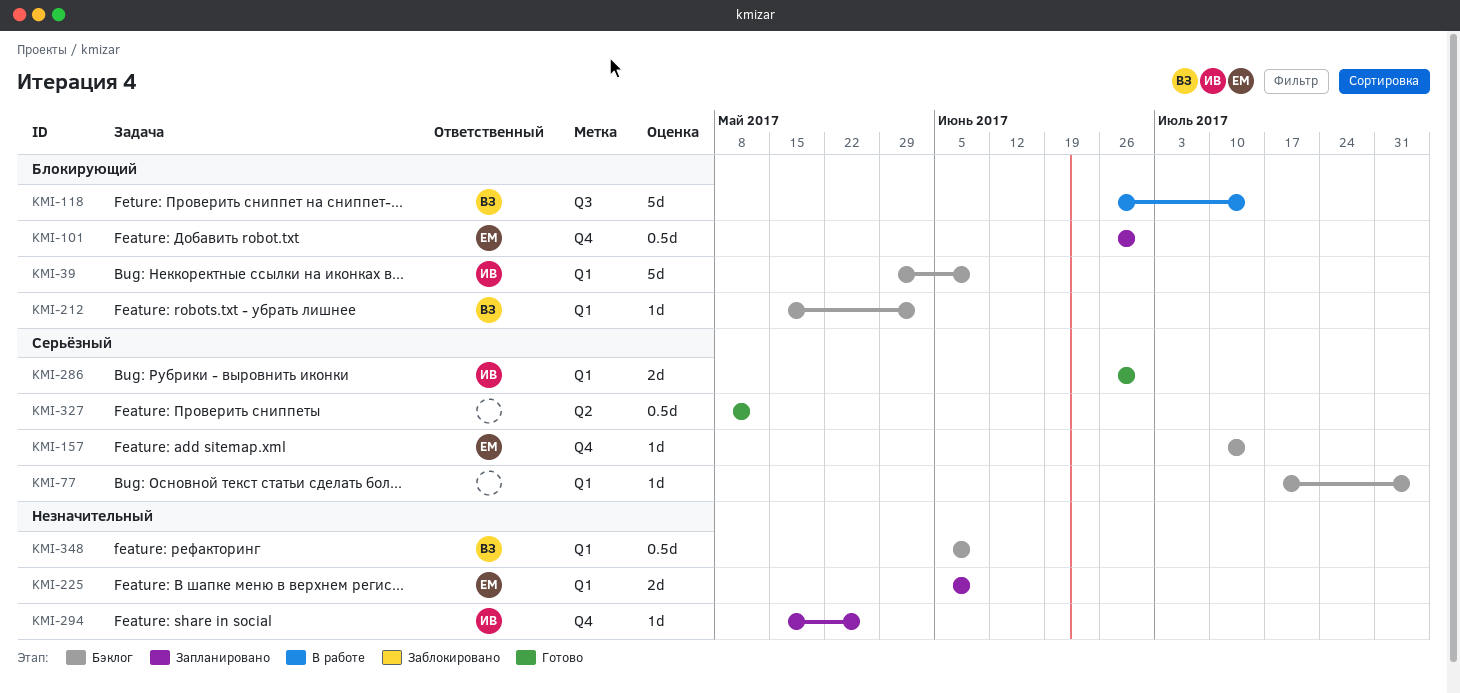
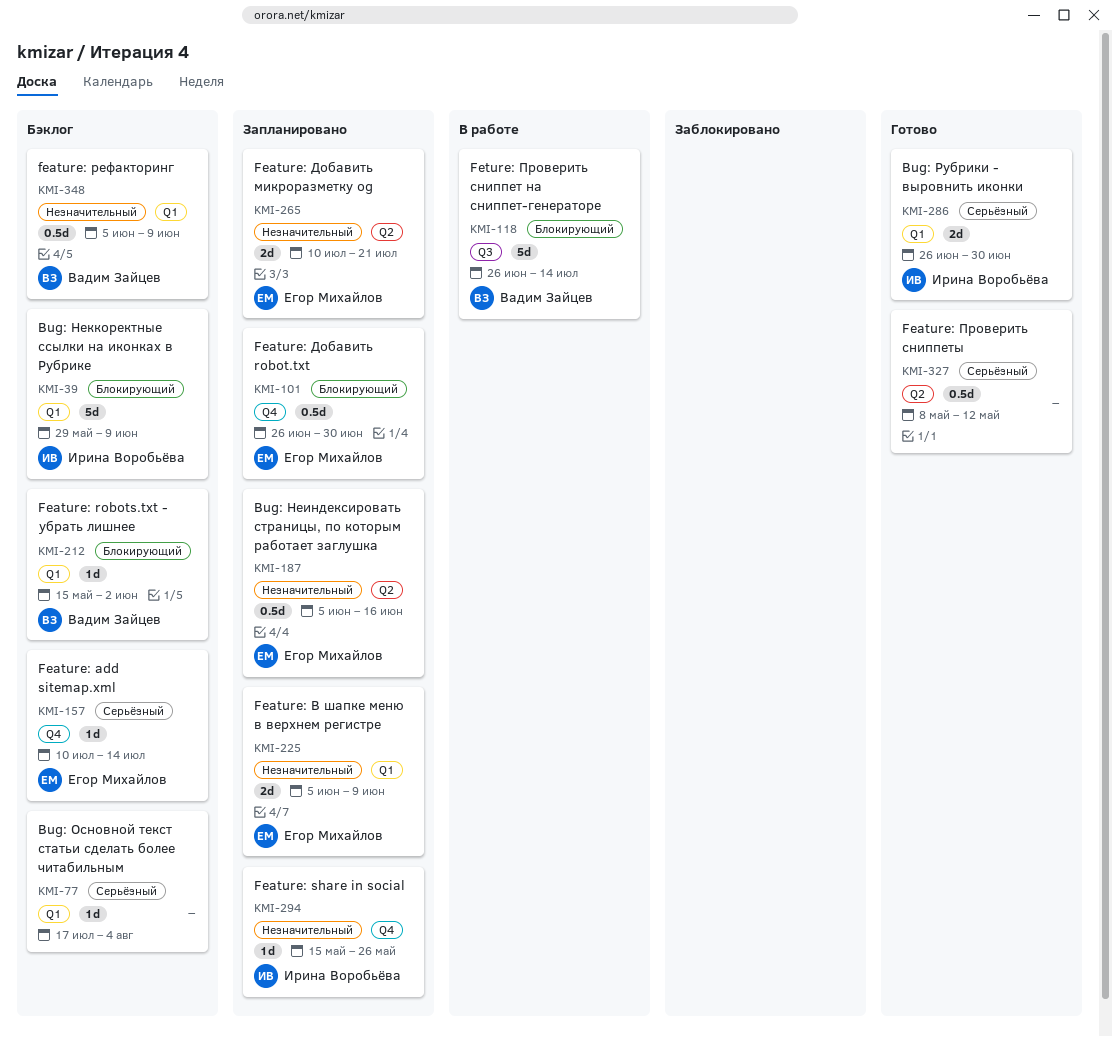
KMI-187: none -> present
KMI-265: none -> present

